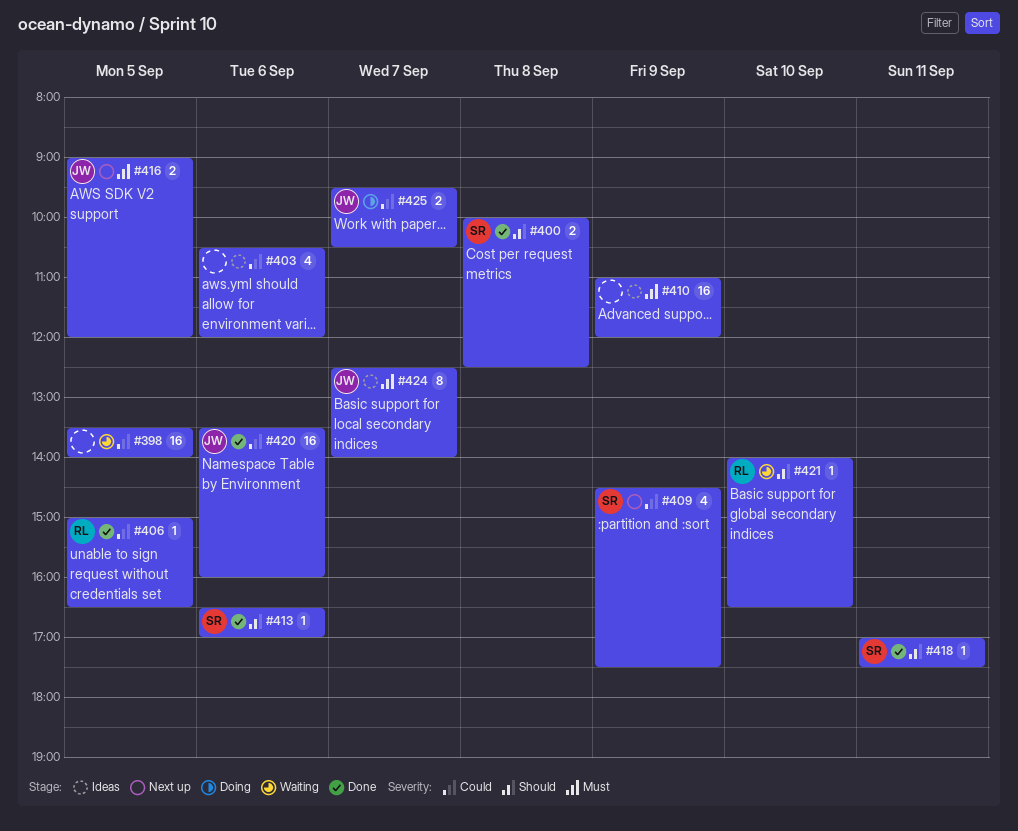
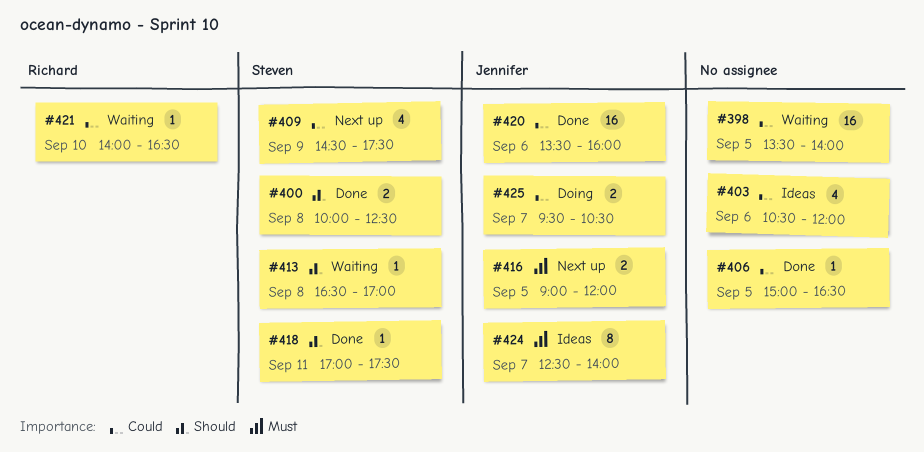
#406, owner: Richard -> none
#410: present -> none
#413, status: Done -> Waiting
#413, day: Sep 6 -> Sep 8
#421, priority: Should -> Could

